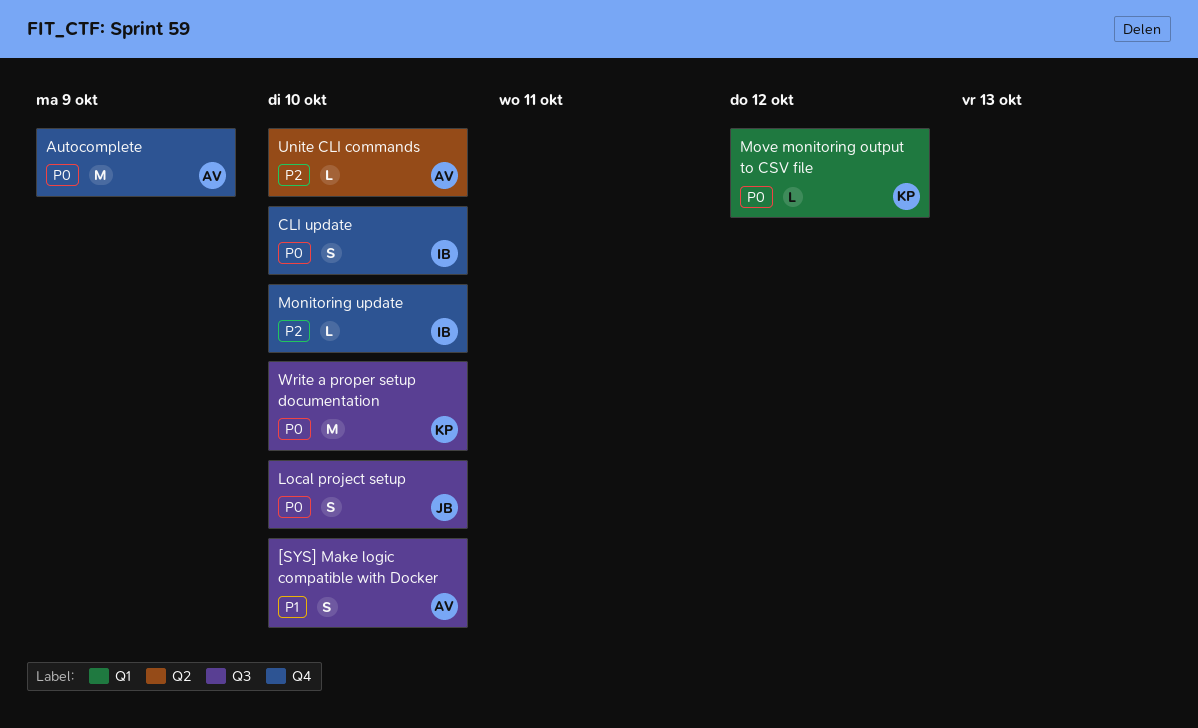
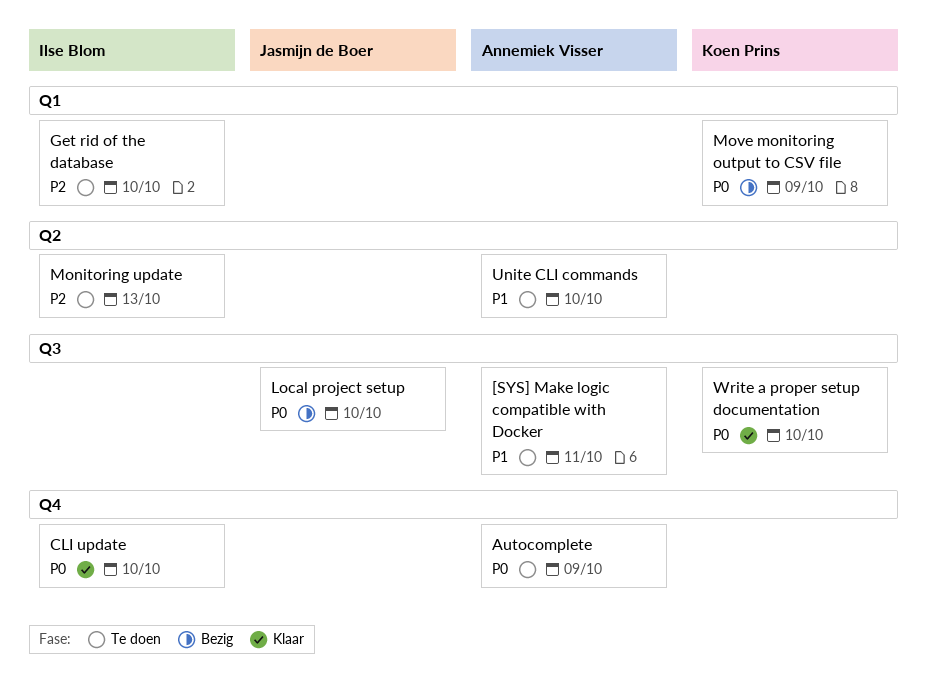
[SYS] Make logic compatible with Docker, due: Oct 10 -> Oct 11
Get rid of the database: none -> present
Monitoring update, label: Q4 -> Q2
Monitoring update, due: Oct 10 -> Oct 13
Move monitoring output to CSV file, due: Oct 12 -> Oct 9
Unite CLI commands, priority: P2 -> P1

